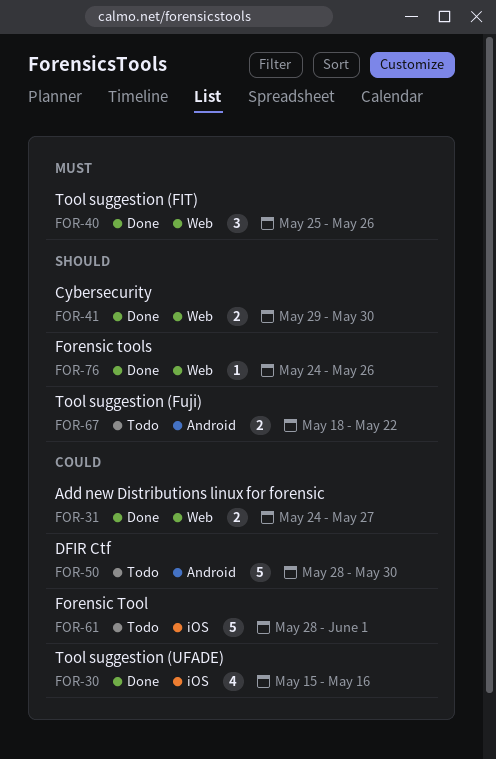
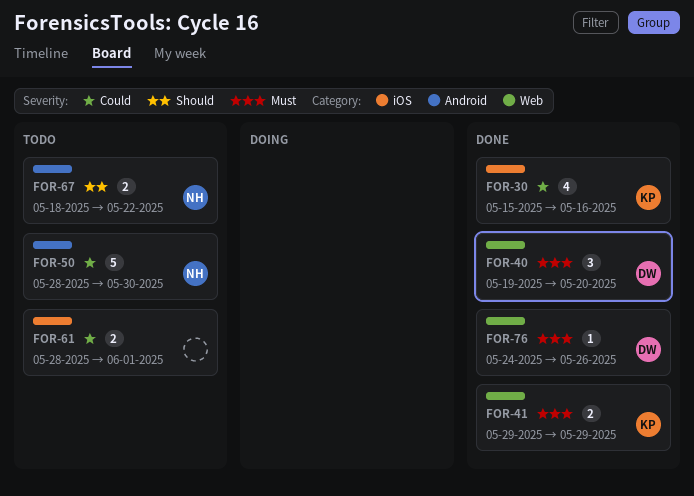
FOR-31: present -> none
FOR-40, start: May 25 -> May 19
FOR-40, due: May 26 -> May 20
FOR-41, priority: Should -> Must
FOR-41, due: May 30 -> May 29
FOR-61, estimate: 5 -> 2
FOR-76, priority: Should -> Must

